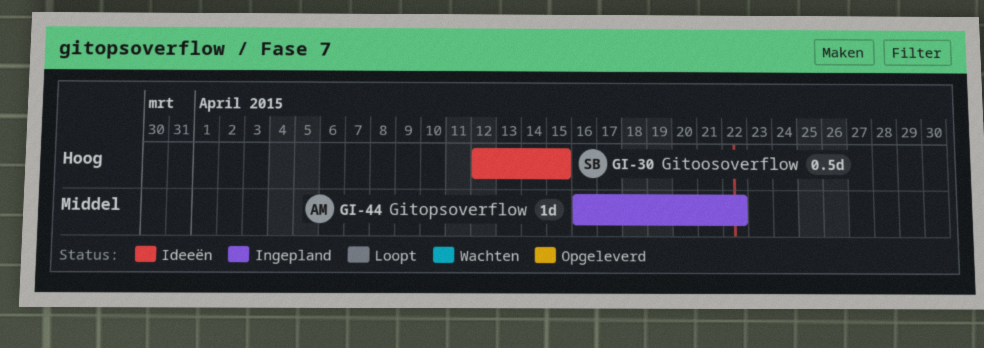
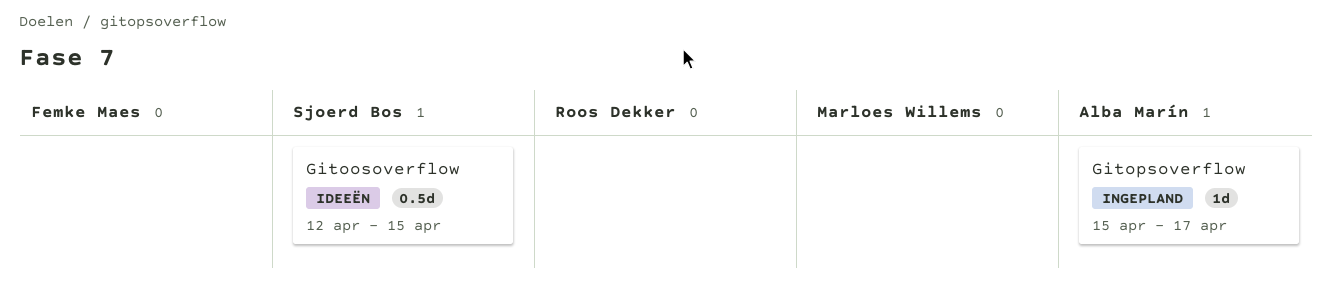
Gitopsoverflow, start: Apr 16 -> Apr 15
Gitopsoverflow, due: Apr 22 -> Apr 17

